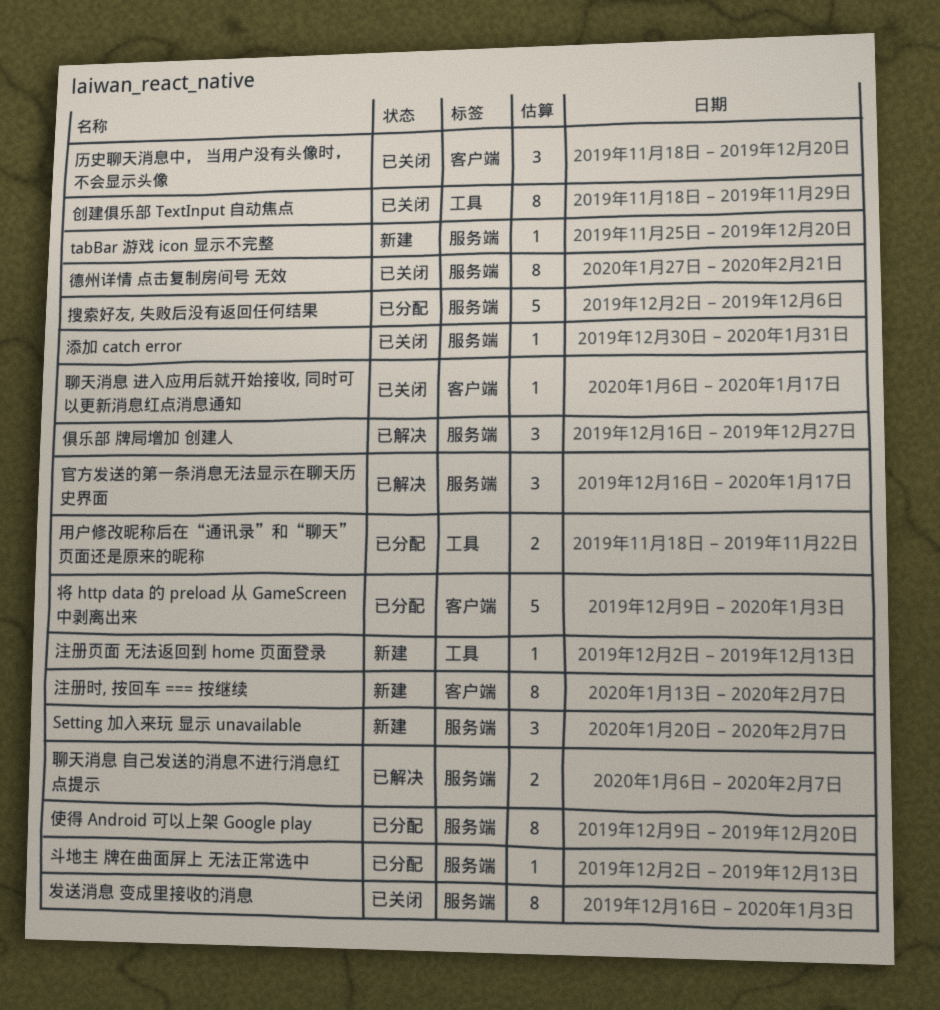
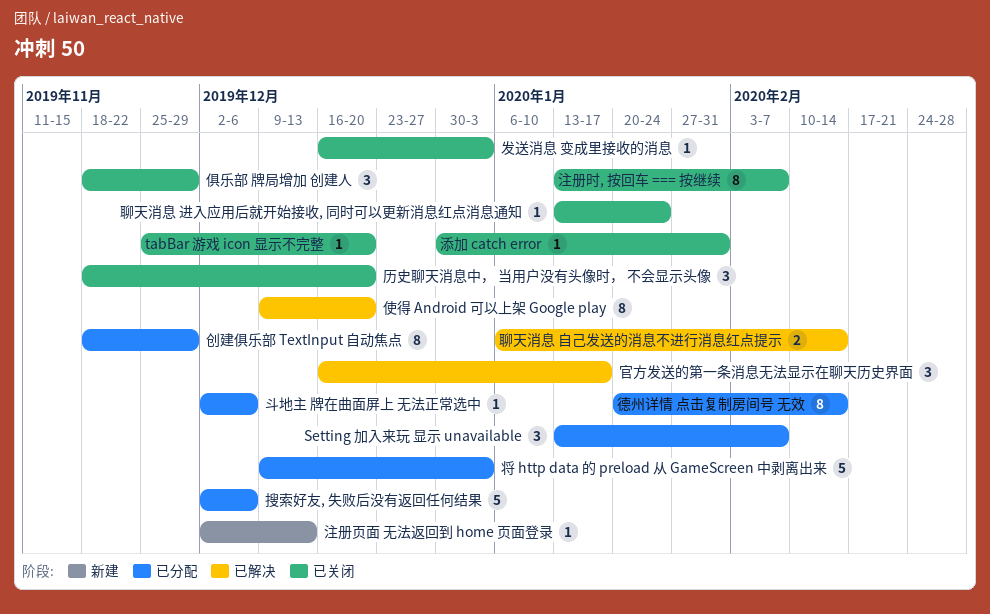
Setting 加入来玩 显示 unavailable, status: 新建 -> 已分配
Setting 加入来玩 显示 unavailable, start: Jan 20 -> Jan 13
tabBar 游戏 icon 显示不完整, status: 新建 -> 已关闭
使得 Android 可以上架 Google play, status: 已分配 -> 已解决
俱乐部 牌局增加 创建人, status: 已解决 -> 已关闭
俱乐部 牌局增加 创建人, start: Dec 16 -> Nov 18
俱乐部 牌局增加 创建人, due: Dec 27 -> Nov 29
创建俱乐部 TextInput 自动焦点, status: 已关闭 -> 已分配
发送消息 变成里接收的消息, estimate: 8 -> 1
德州详情 点击复制房间号 无效, status: 已关闭 -> 已分配
德州详情 点击复制房间号 无效, start: Jan 27 -> Jan 20
德州详情 点击复制房间号 无效, due: Feb 21 -> Feb 14
斗地主 牌在曲面屏上 无法正常选中, due: Dec 13 -> Dec 6
注册时, 按回车 === 按继续, status: 新建 -> 已关闭
用户修改昵称后在“通讯录”和“聊天”页面还是原来的昵称: present -> none
聊天消息 自己发送的消息不进行消息红点提示, due: Feb 7 -> Feb 14
聊天消息 进入应用后就开始接收, 同时可以更新消息红点消息通知, start: Jan 6 -> Jan 13
聊天消息 进入应用后就开始接收, 同时可以更新消息红点消息通知, due: Jan 17 -> Jan 24

